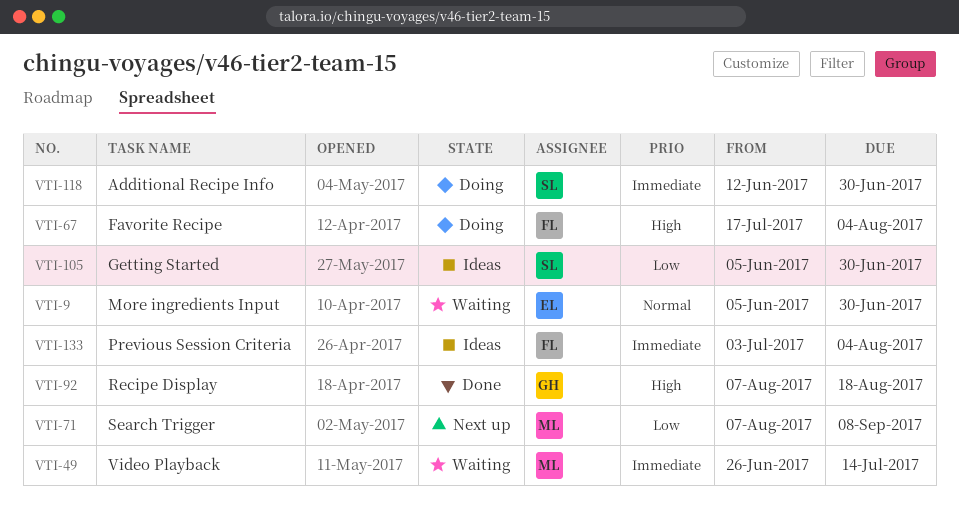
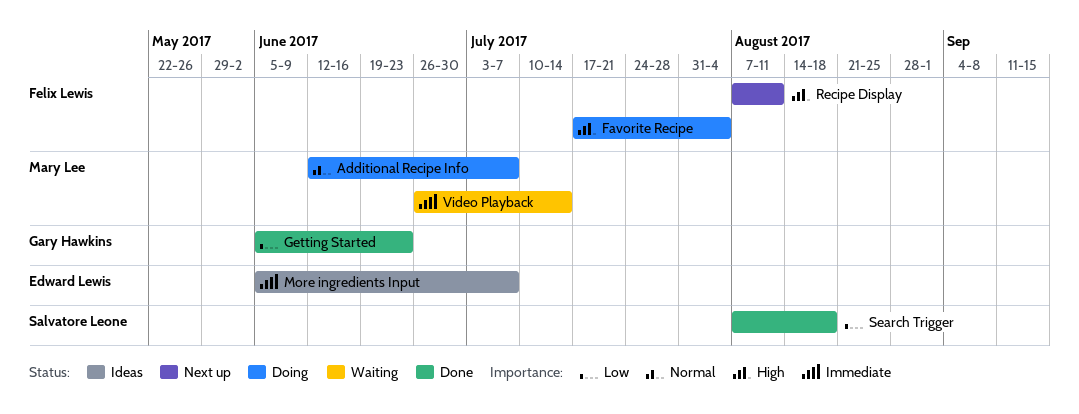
Additional Recipe Info, owner: Salvatore Leone -> Mary Lee
Additional Recipe Info, priority: Immediate -> Normal
Additional Recipe Info, due: Jun 30 -> Jul 7
Getting Started, status: Ideas -> Done
Getting Started, owner: Salvatore Leone -> Gary Hawkins
Getting Started, due: Jun 30 -> Jun 23
More ingredients Input, status: Waiting -> Ideas
More ingredients Input, priority: Normal -> Immediate
More ingredients Input, due: Jun 30 -> Jul 7
Previous Session Criteria: present -> none
Recipe Display, status: Done -> Next up
Recipe Display, owner: Gary Hawkins -> Felix Lewis
Recipe Display, due: Aug 18 -> Aug 11
Search Trigger, status: Next up -> Done
Search Trigger, owner: Mary Lee -> Salvatore Leone
Search Trigger, due: Sep 8 -> Aug 18

